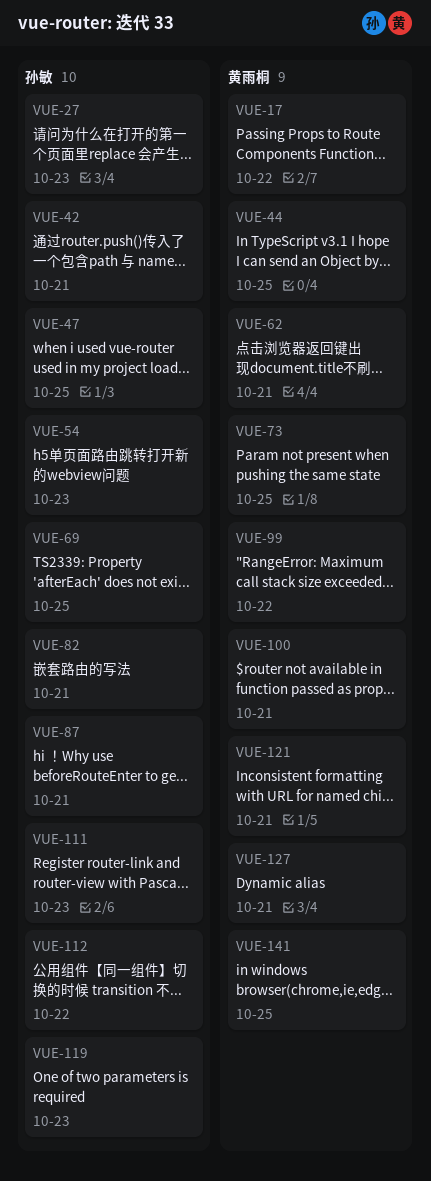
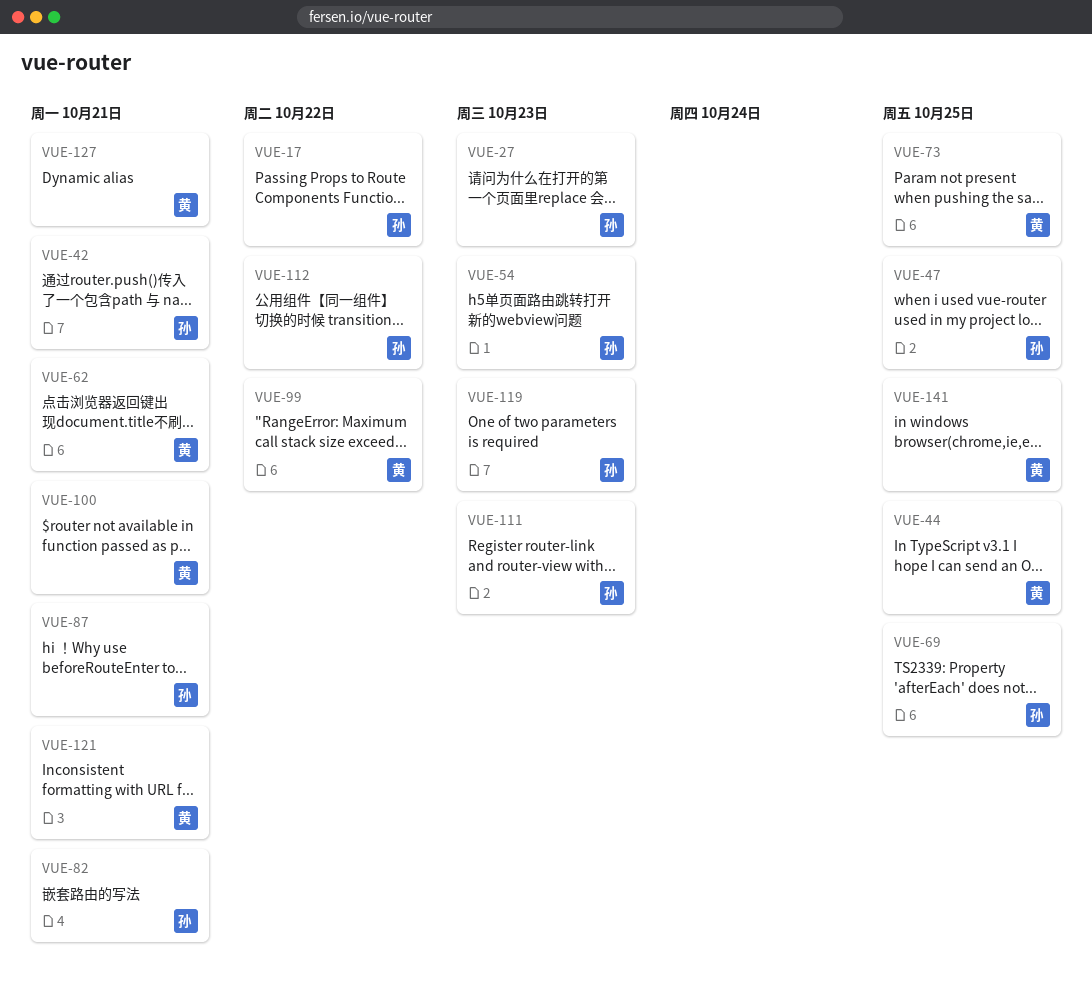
VUE-17, owner: 黄雨桐 -> 孙敏

